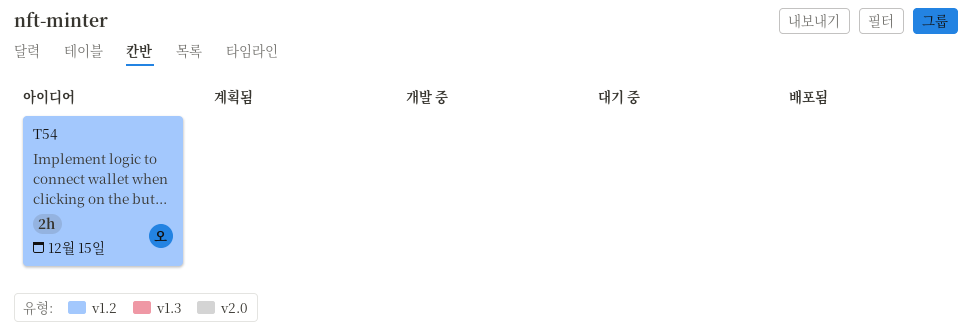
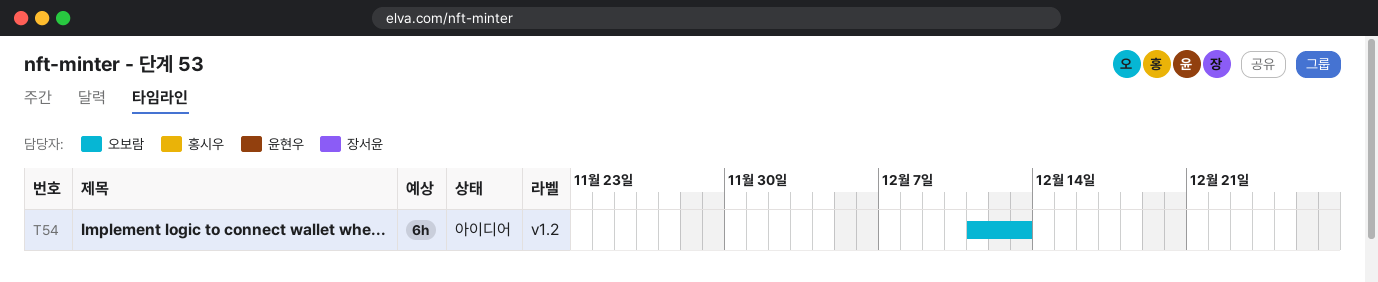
T54, estimate: 2h -> 6h
T54, due: Dec 15 -> Dec 13

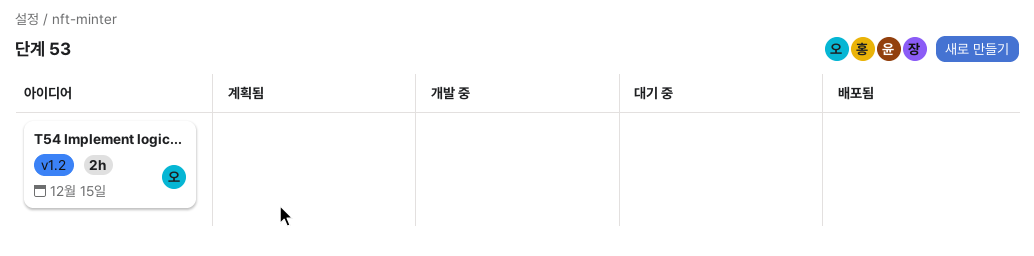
T54, estimate: 6h -> 2h
T54, due: Dec 13 -> Dec 15

